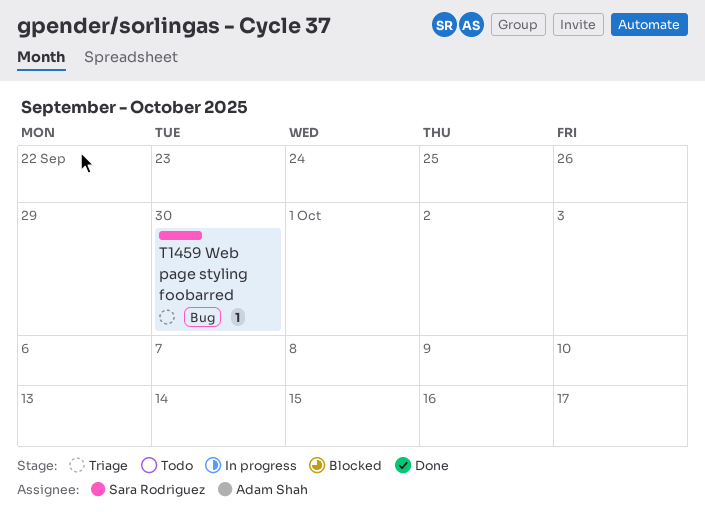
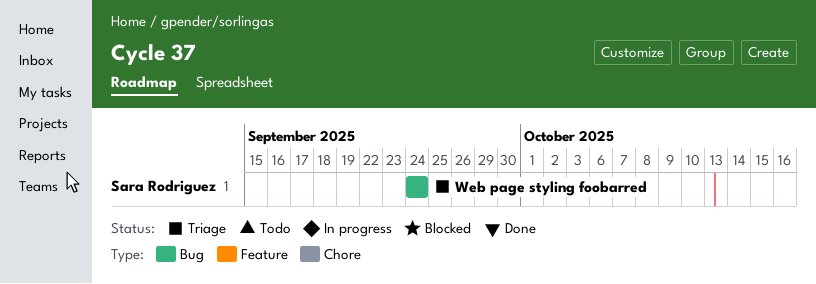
Web page styling foobarred, due: Sep 30 -> Sep 24

